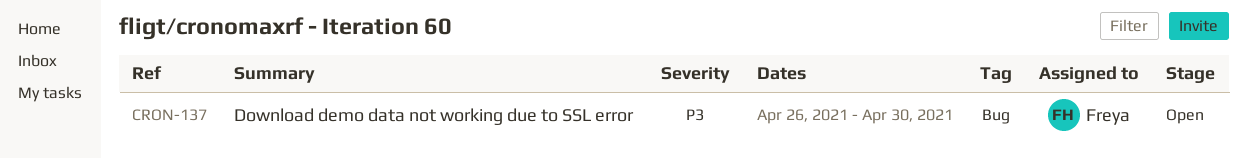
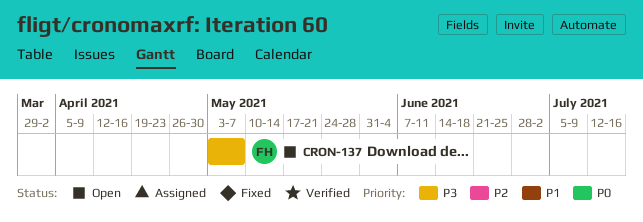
CRON-137, start: Apr 26 -> May 3
CRON-137, due: Apr 30 -> May 7

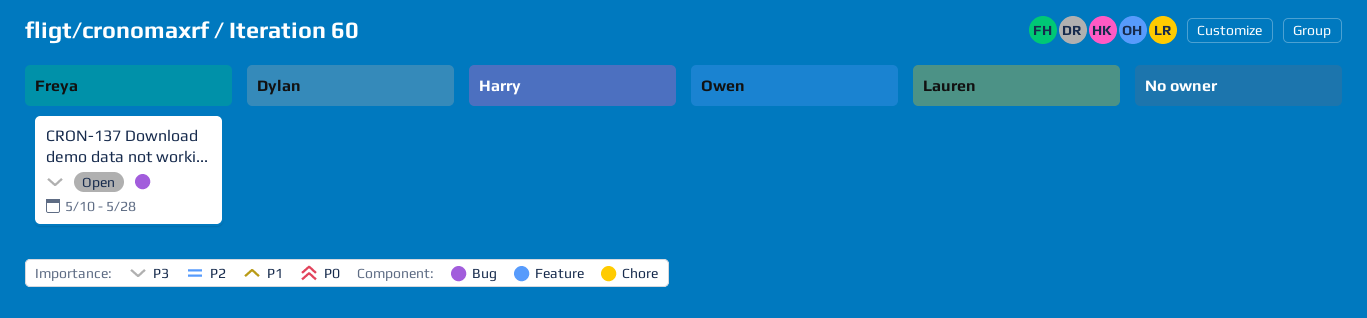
CRON-137, start: May 3 -> May 10
CRON-137, due: May 7 -> May 28

